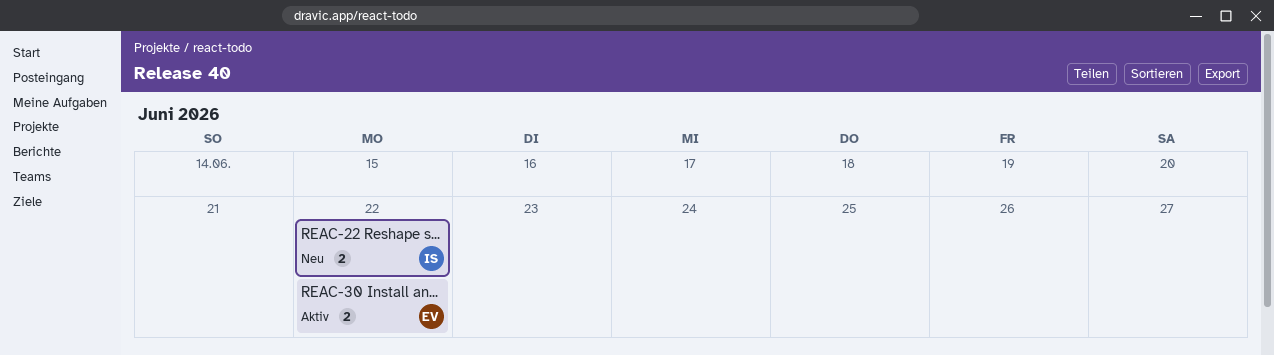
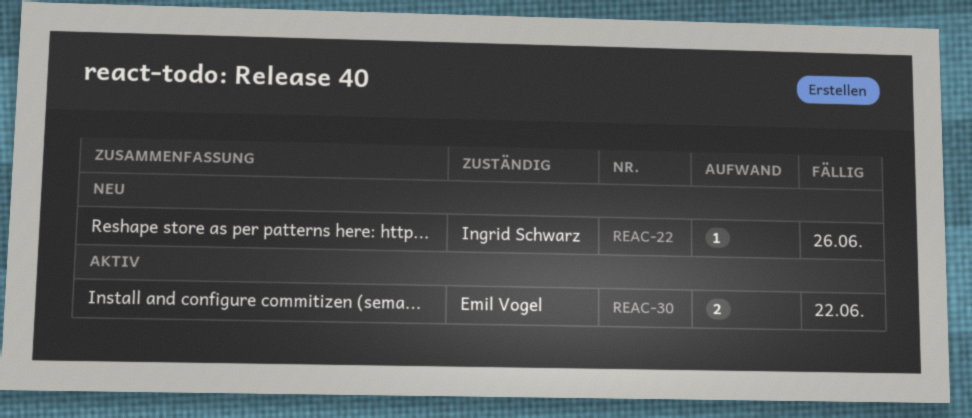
REAC-22, estimate: 2 -> 1
REAC-22, due: Jun 22 -> Jun 26

